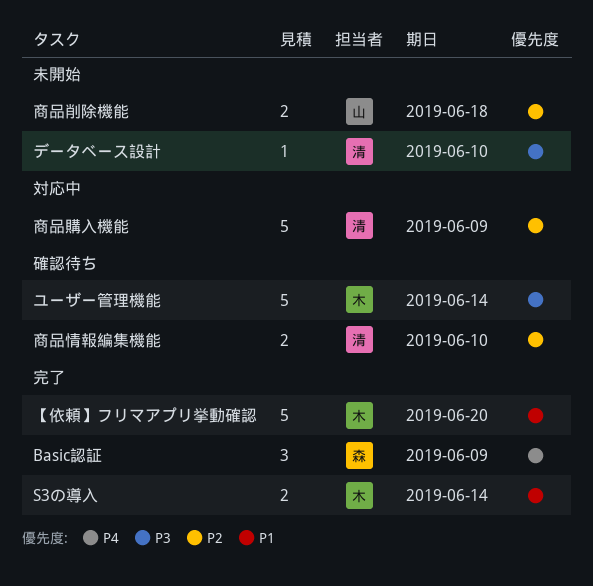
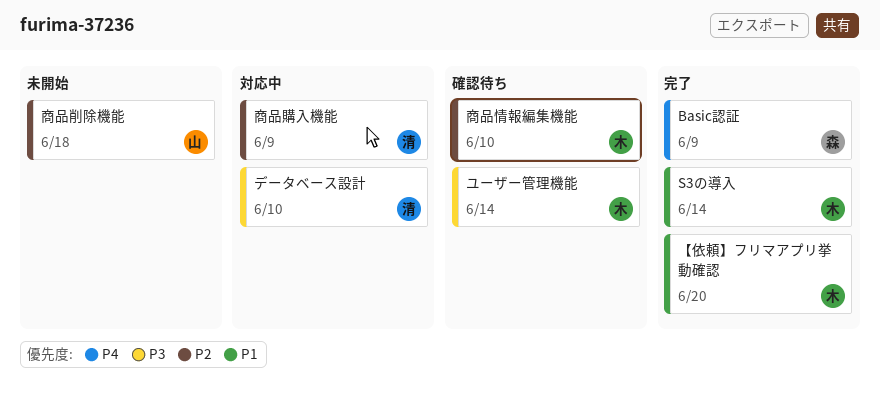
データベース設計, status: 未開始 -> 対応中
商品情報編集機能, owner: 清 -> 木

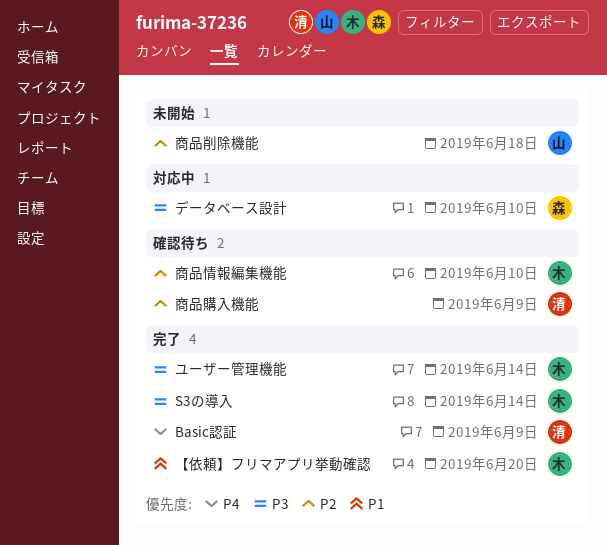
Basic認証, owner: 森 -> 清
S3の導入, priority: P1 -> P3
データベース設計, owner: 清 -> 森
ユーザー管理機能, status: 確認待ち -> 完了
商品購入機能, status: 対応中 -> 確認待ち

